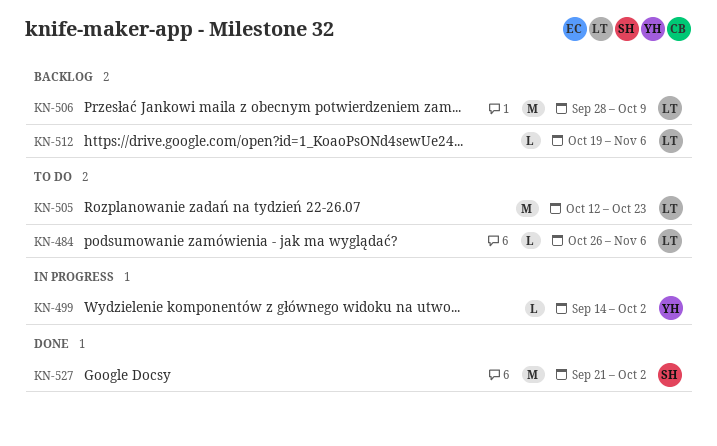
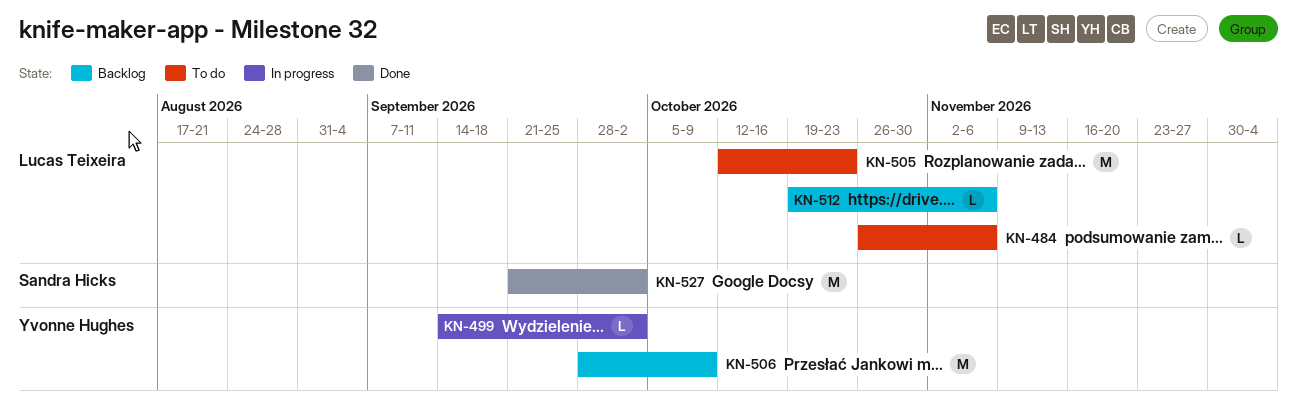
KN-506, owner: Lucas Teixeira -> Yvonne Hughes

